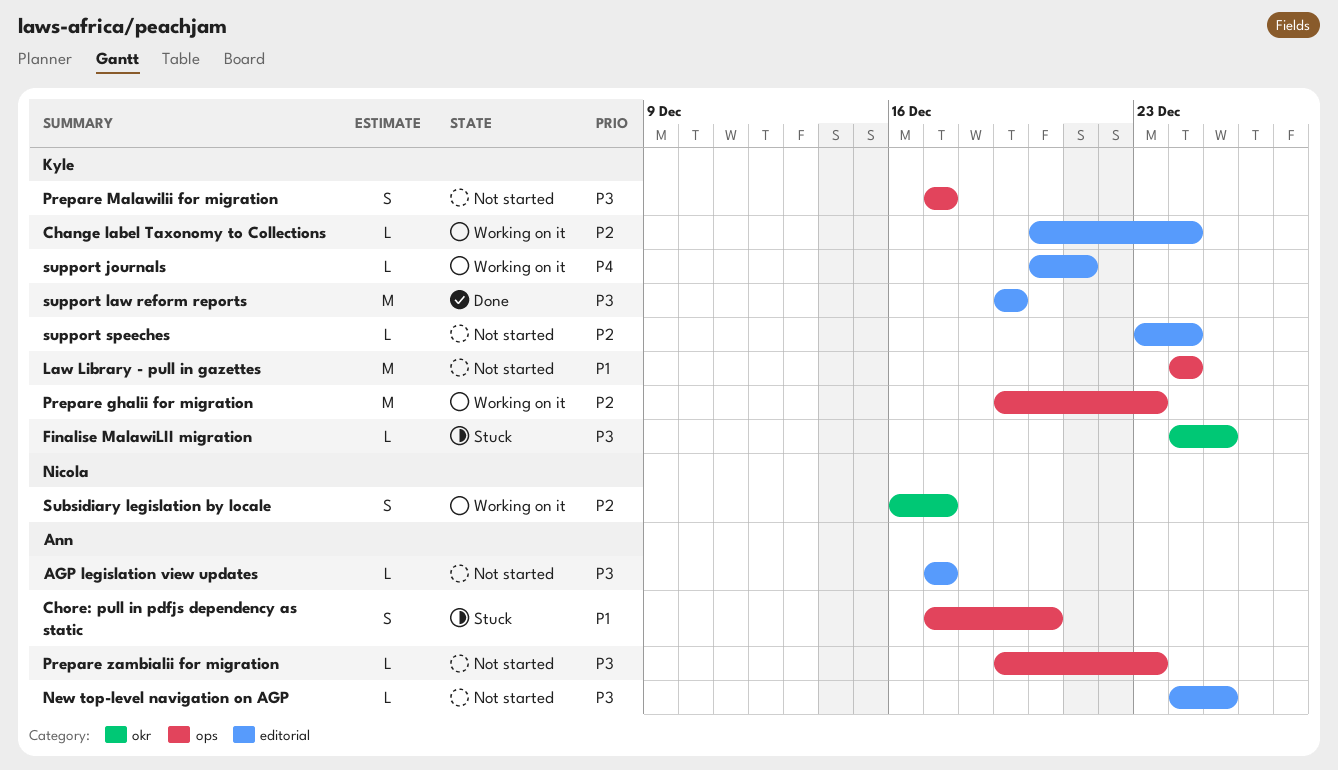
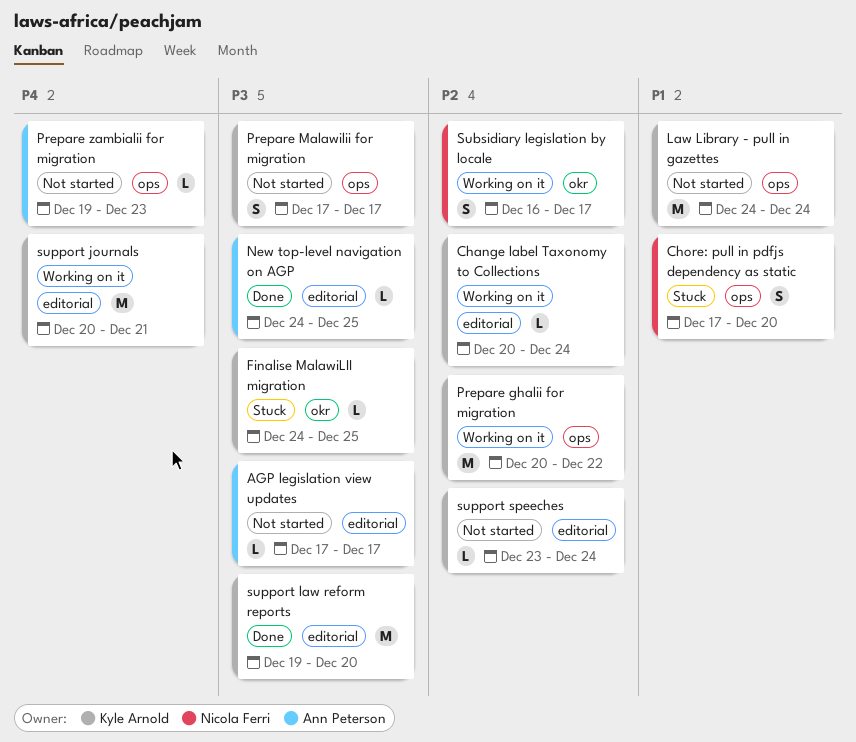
Chore: pull in pdfjs dependency as static, owner: Ann Peterson -> Nicola Ferri
New top-level navigation on AGP, status: Not started -> Done
Prepare ghalii for migration, start: Dec 19 -> Dec 20
Prepare ghalii for migration, due: Dec 23 -> Dec 22
Prepare zambialii for migration, priority: P3 -> P4
support journals, estimate: L -> M
support law reform reports, due: Dec 19 -> Dec 20

